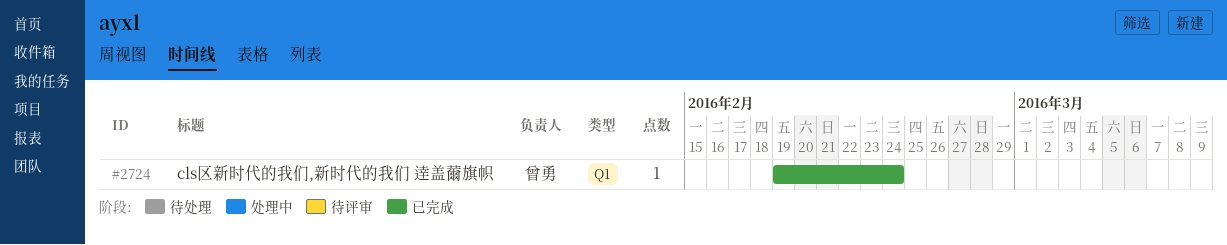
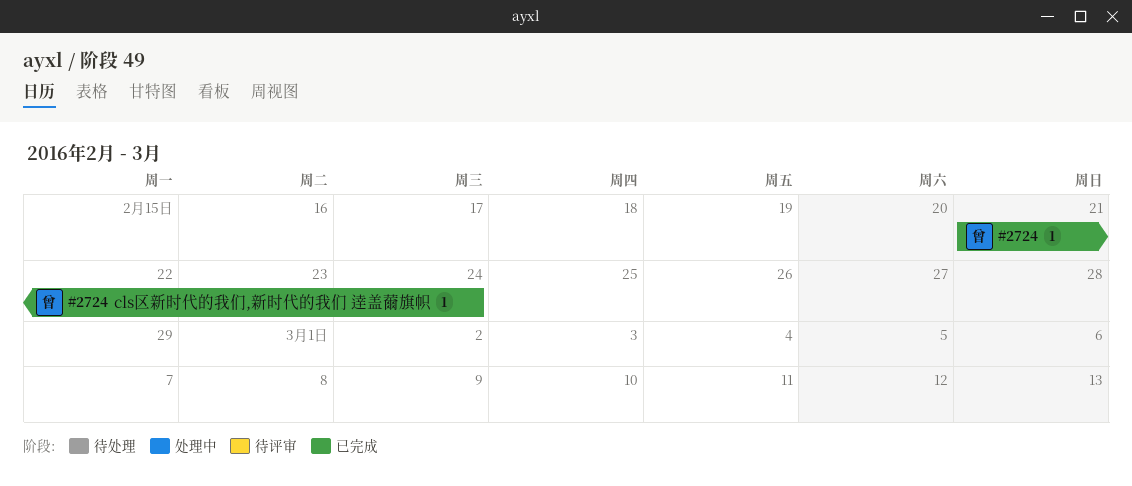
#2724, start: Feb 19 -> Feb 21

